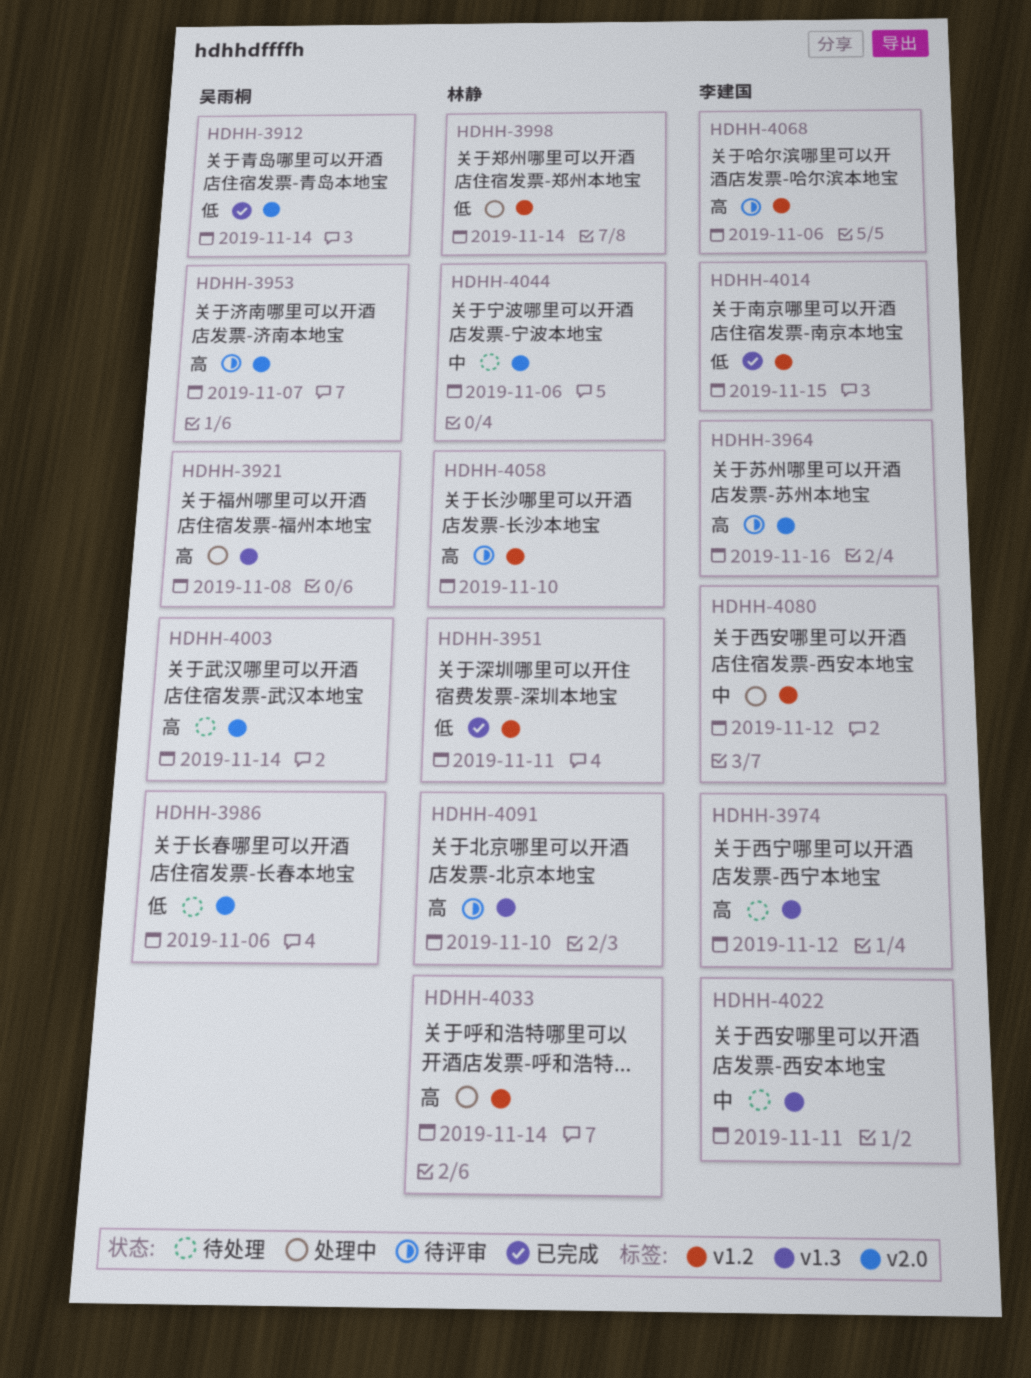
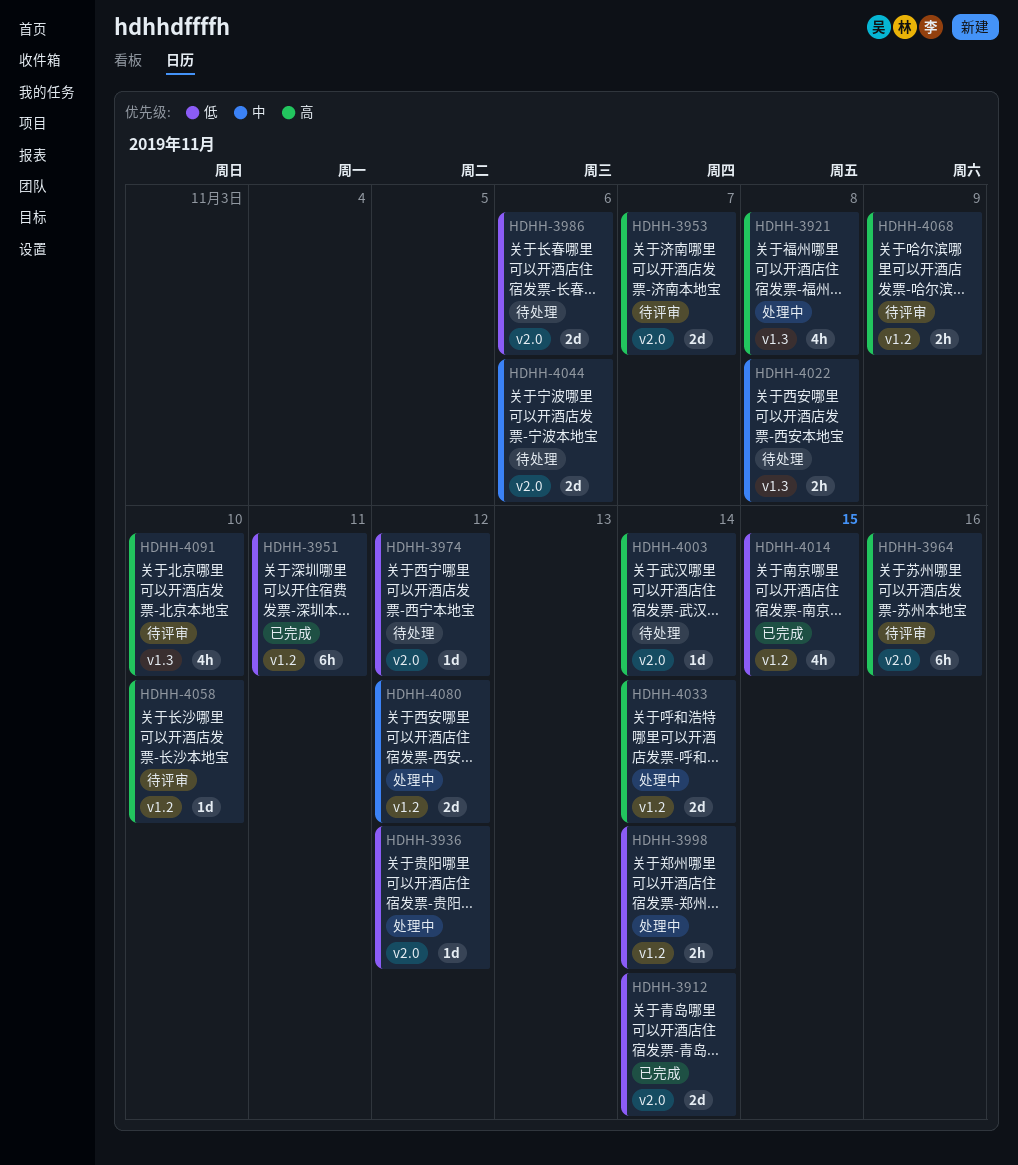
HDHH-3936: none -> present
HDHH-3974, priority: 高 -> 低
HDHH-3974, label: v1.3 -> v2.0
HDHH-4022, due: Nov 11 -> Nov 8
HDHH-4068, due: Nov 6 -> Nov 9

